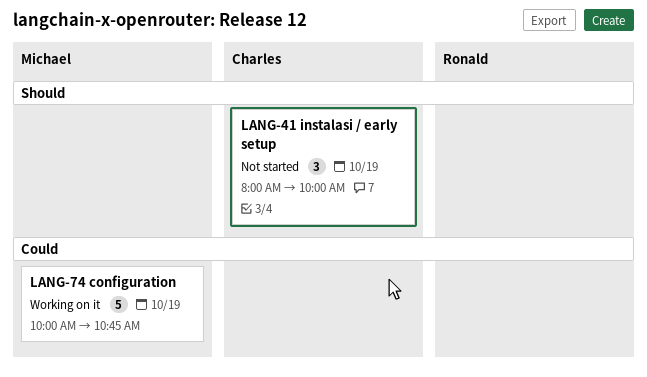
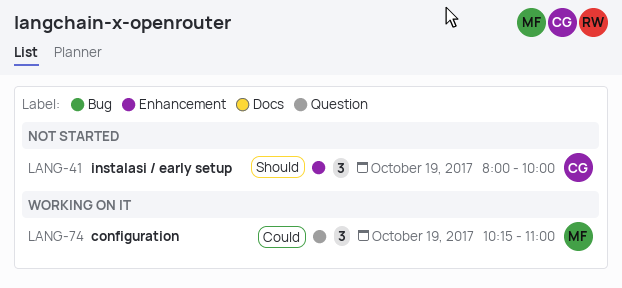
LANG-74, estimate: 5 -> 3
LANG-74, begins: 10:00 -> 10:15
LANG-74, ends: 10:45 -> 11:00

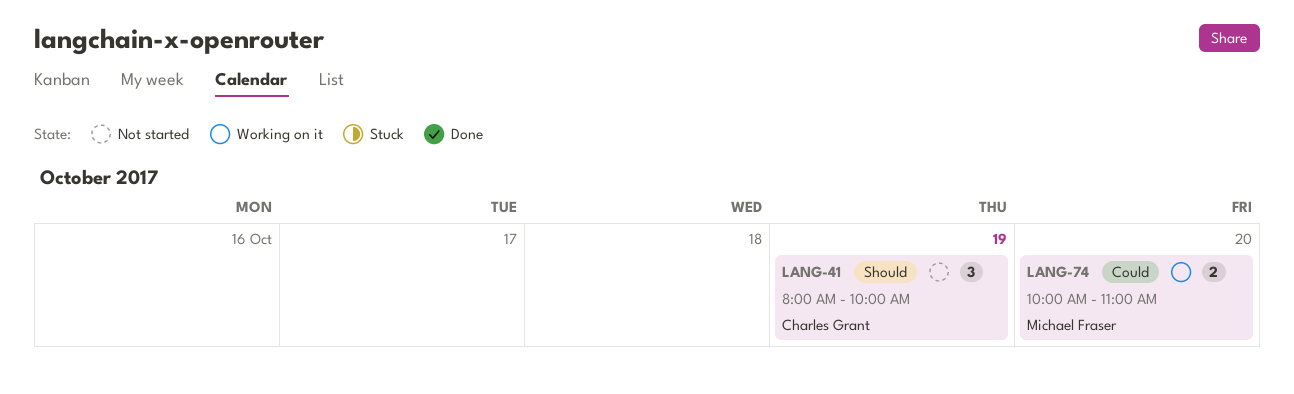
LANG-74, estimate: 3 -> 2
LANG-74, day: Oct 19 -> Oct 20
LANG-74, begins: 10:15 -> 10:00

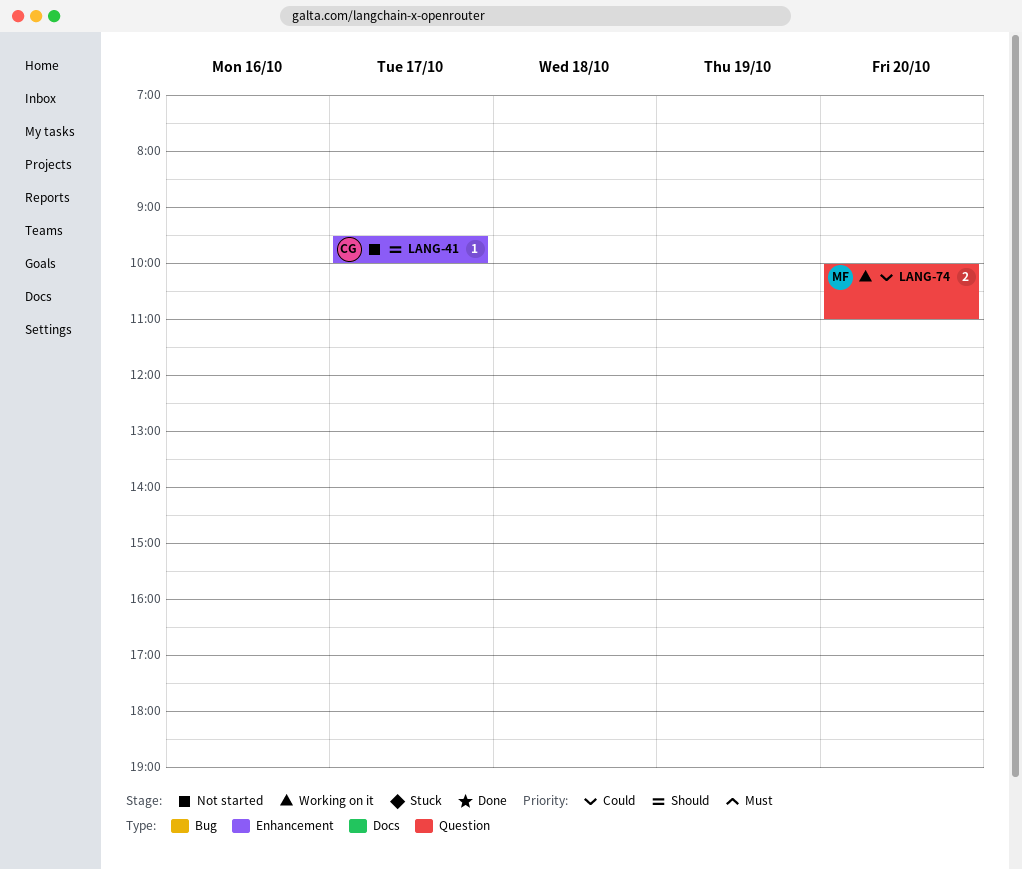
LANG-41, estimate: 3 -> 1
LANG-41, day: Oct 19 -> Oct 17
LANG-41, begins: 08:00 -> 09:30

